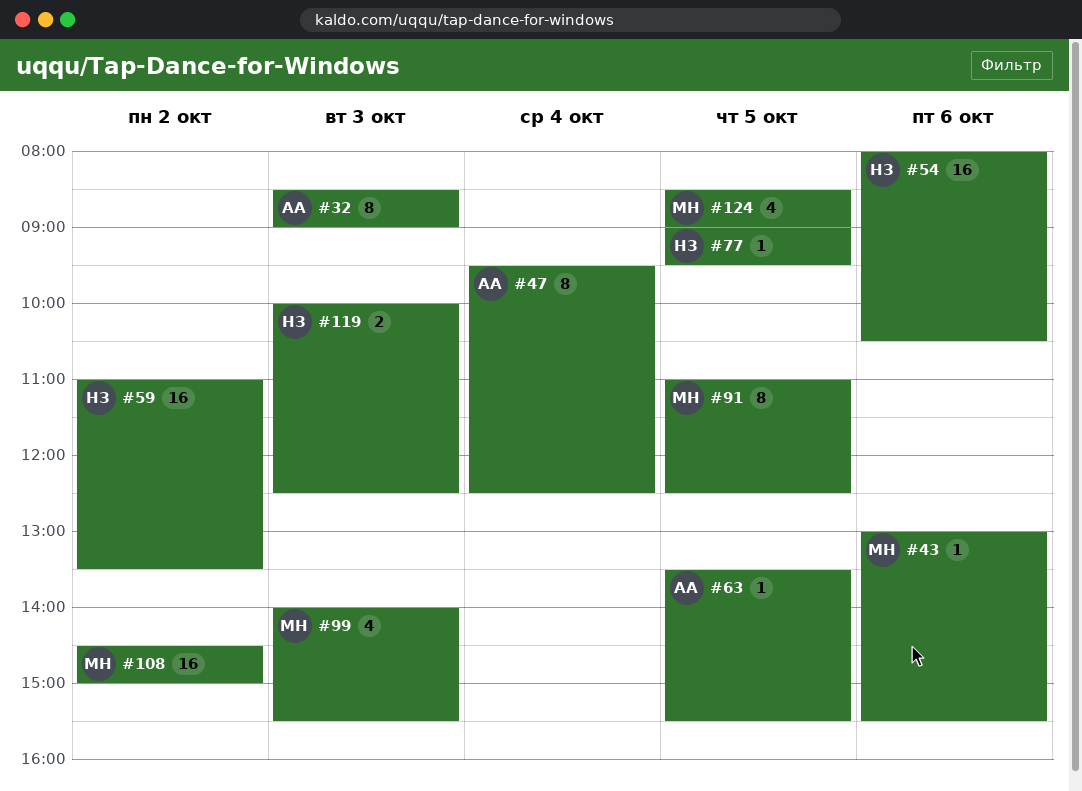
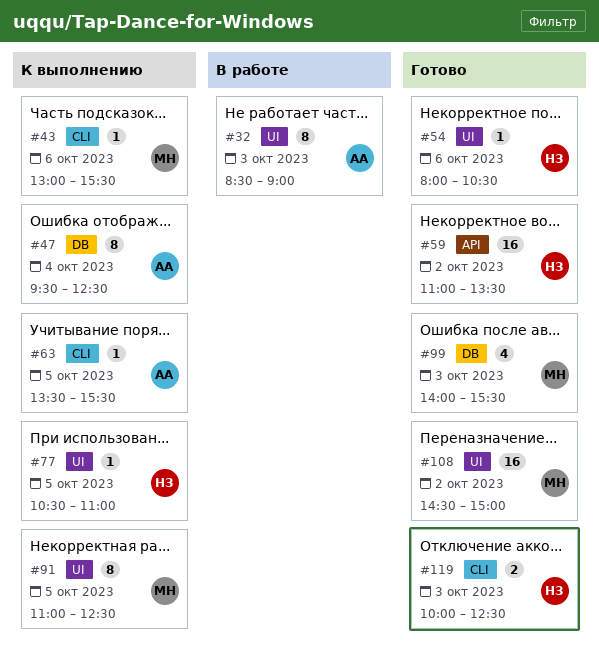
#54, estimate: 16 -> 1
#77, begins: 09:00 -> 10:30
#77, ends: 09:30 -> 11:00
#124: present -> none

